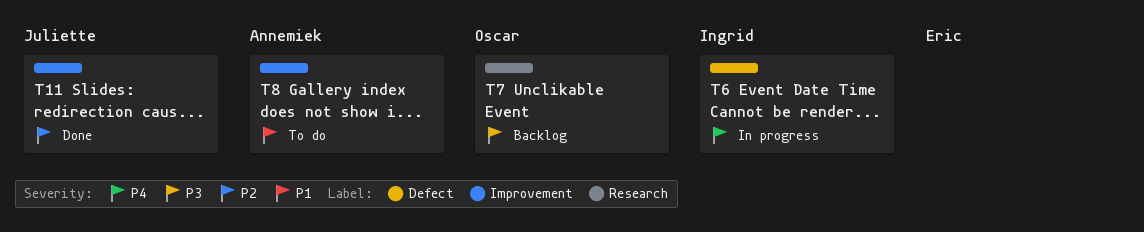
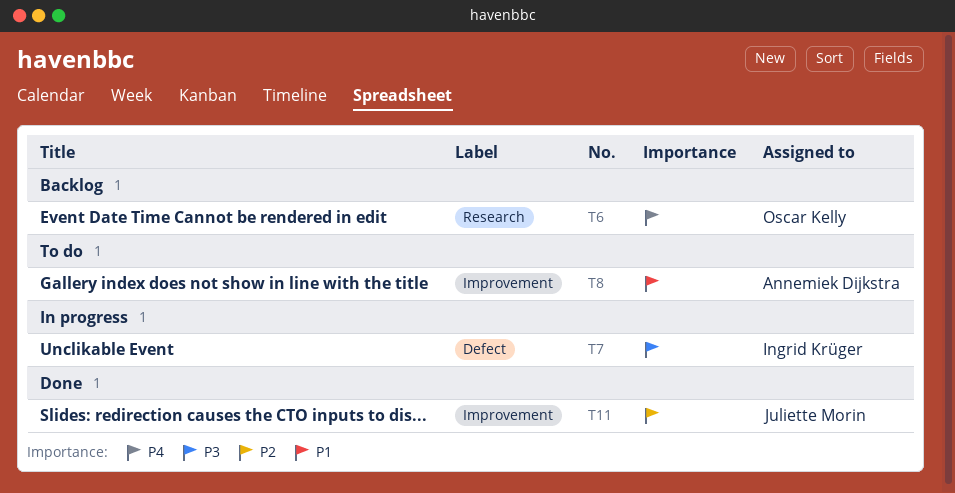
T6, status: In progress -> Backlog
T6, owner: Ingrid Krüger -> Oscar Kelly
T6, label: Defect -> Research
T7, status: Backlog -> In progress
T7, owner: Oscar Kelly -> Ingrid Krüger
T7, label: Research -> Defect

